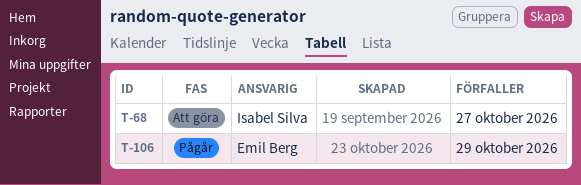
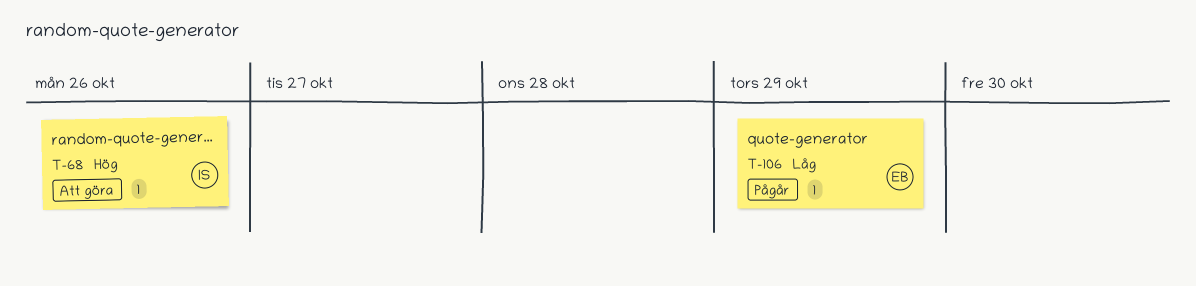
T-68, due: Oct 27 -> Oct 26

